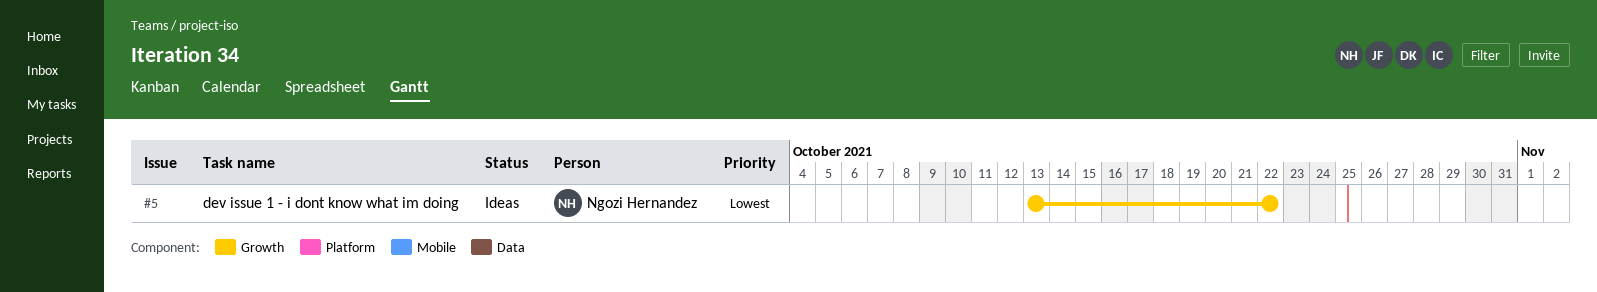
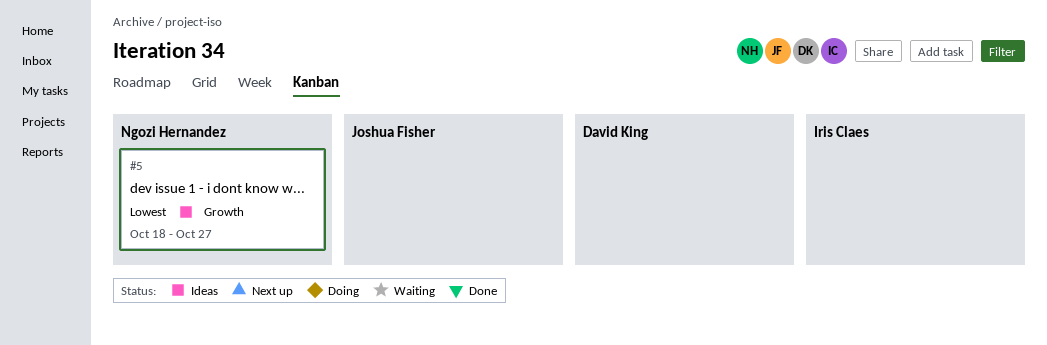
#5, start: Oct 13 -> Oct 18
#5, due: Oct 22 -> Oct 27

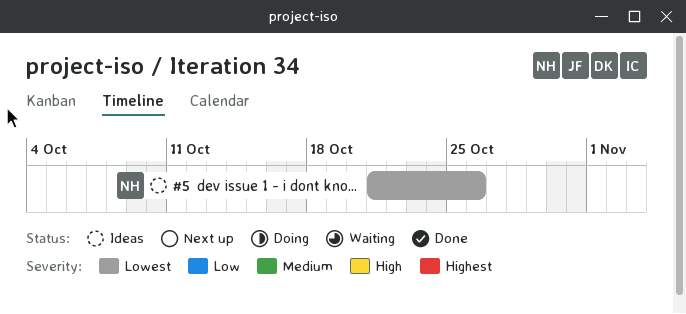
#5, start: Oct 18 -> Oct 21
#5, due: Oct 27 -> Oct 26

